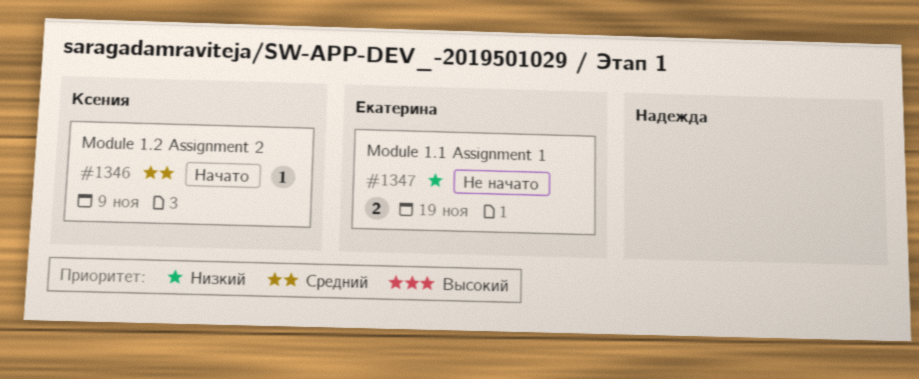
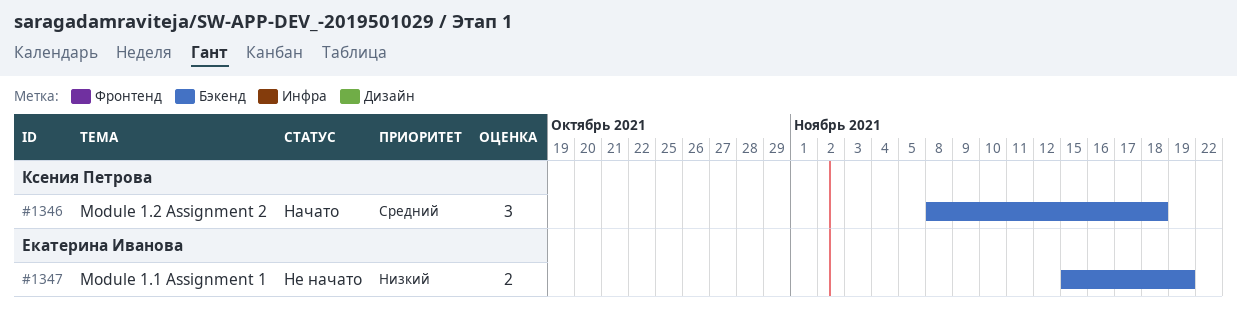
#1346, estimate: 1 -> 3
#1346, due: Nov 9 -> Nov 18

